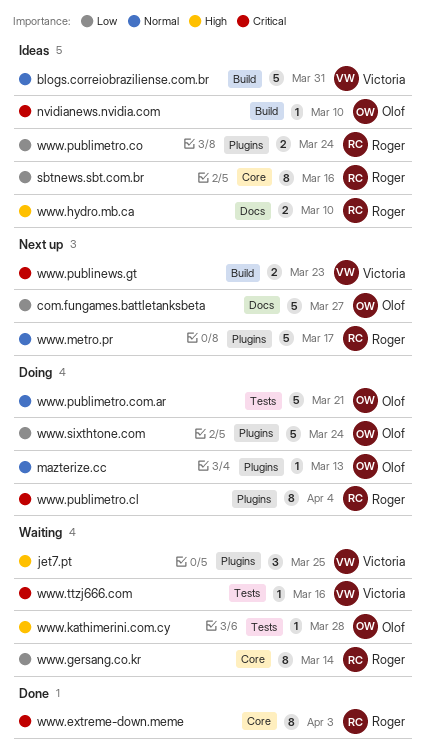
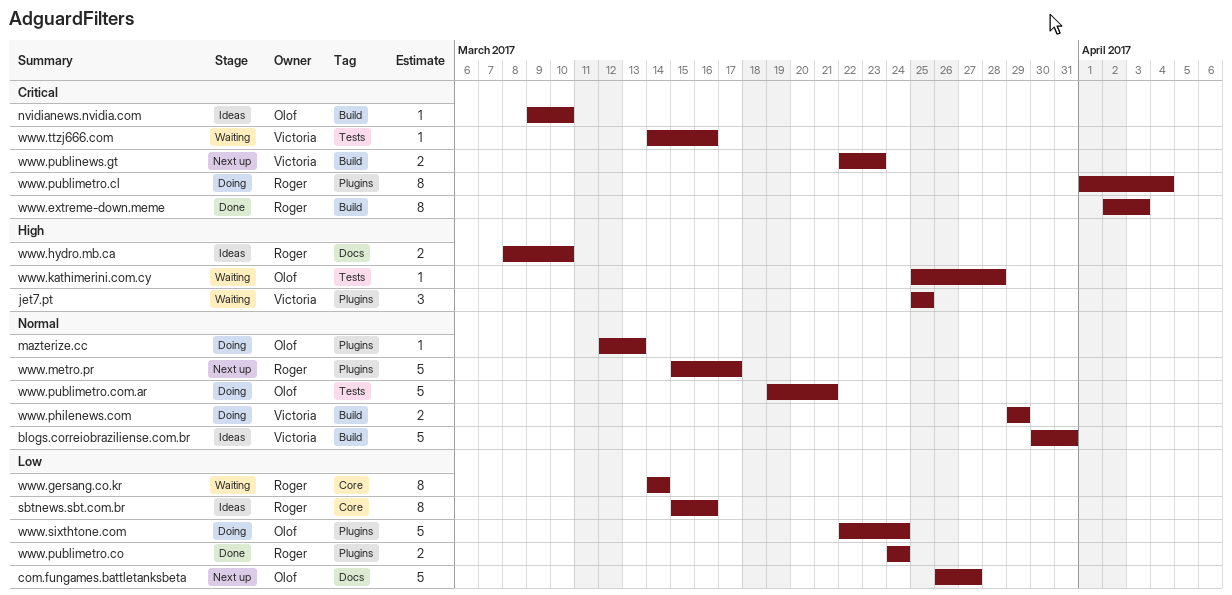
www.extreme-down.meme, label: Core -> Build
www.philenews.com: none -> present
www.publimetro.co, status: Ideas -> Done

